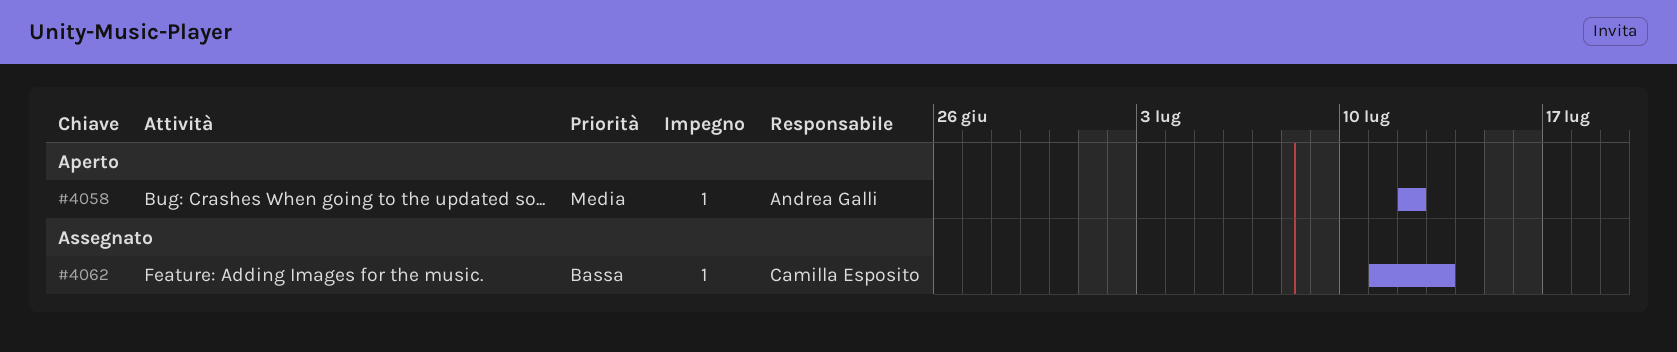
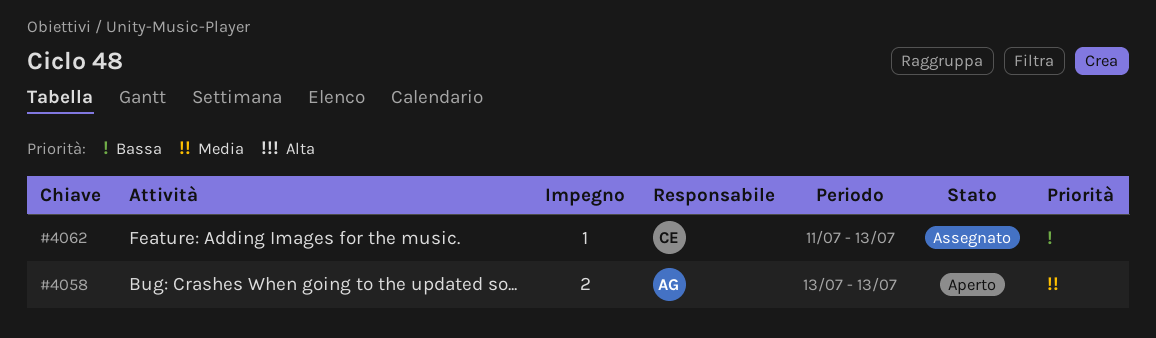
#4058, estimate: 1 -> 2
#4058, start: Jul 12 -> Jul 13
#4058, due: Jul 12 -> Jul 13

